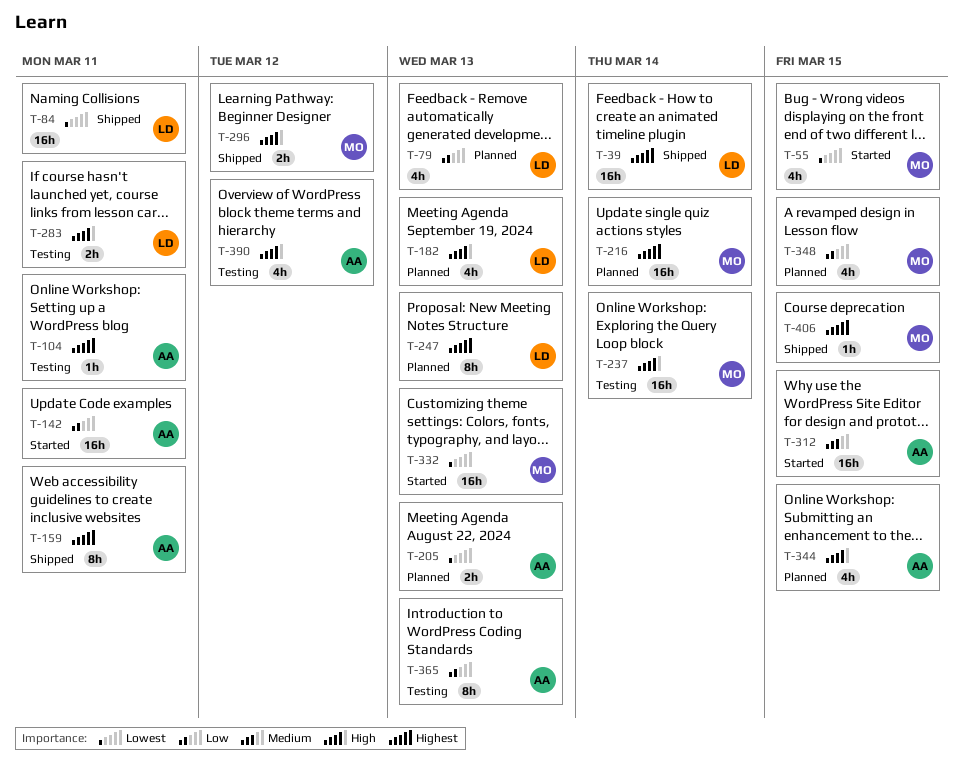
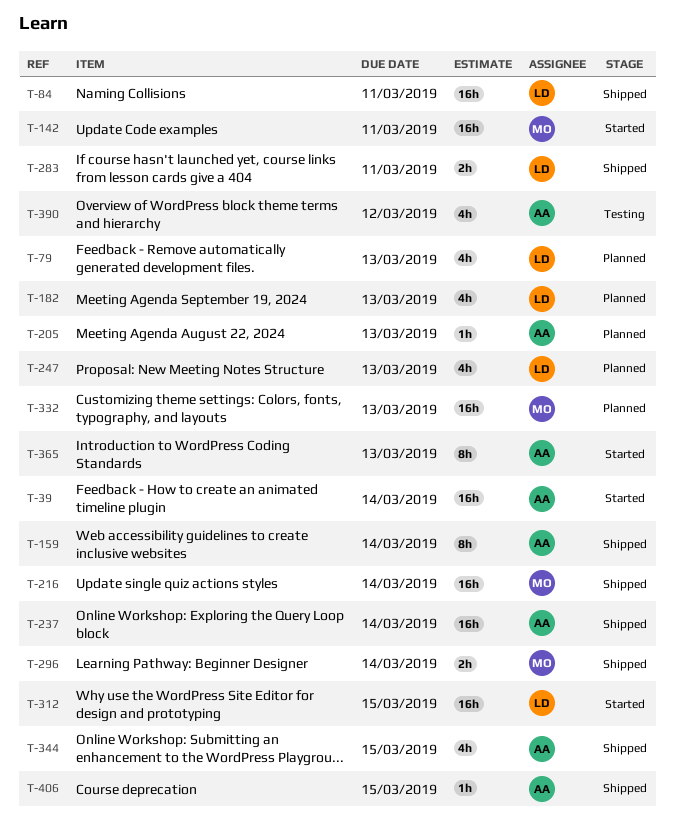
T-39, status: Shipped -> Started
T-39, owner: LD -> AA
T-55: present -> none
T-104: present -> none
T-142, owner: AA -> MO
T-159, due: Mar 11 -> Mar 14
T-205, estimate: 2h -> 1h
T-216, status: Planned -> Shipped
T-237, status: Testing -> Shipped
T-237, owner: MO -> AA
T-247, estimate: 8h -> 4h
T-283, status: Testing -> Shipped
T-296, due: Mar 12 -> Mar 14
T-312, owner: AA -> LD
T-332, status: Started -> Planned
T-344, status: Planned -> Shipped
T-348: present -> none
T-365, status: Testing -> Started
T-406, owner: MO -> AA

